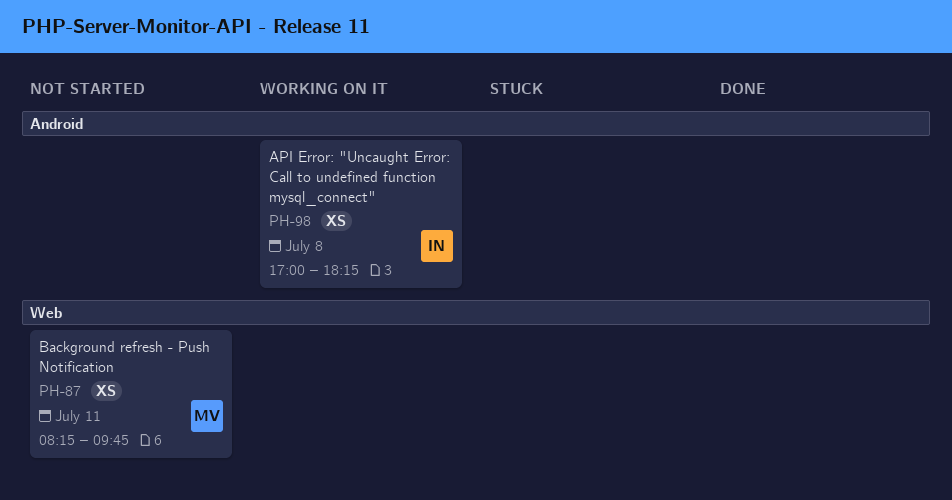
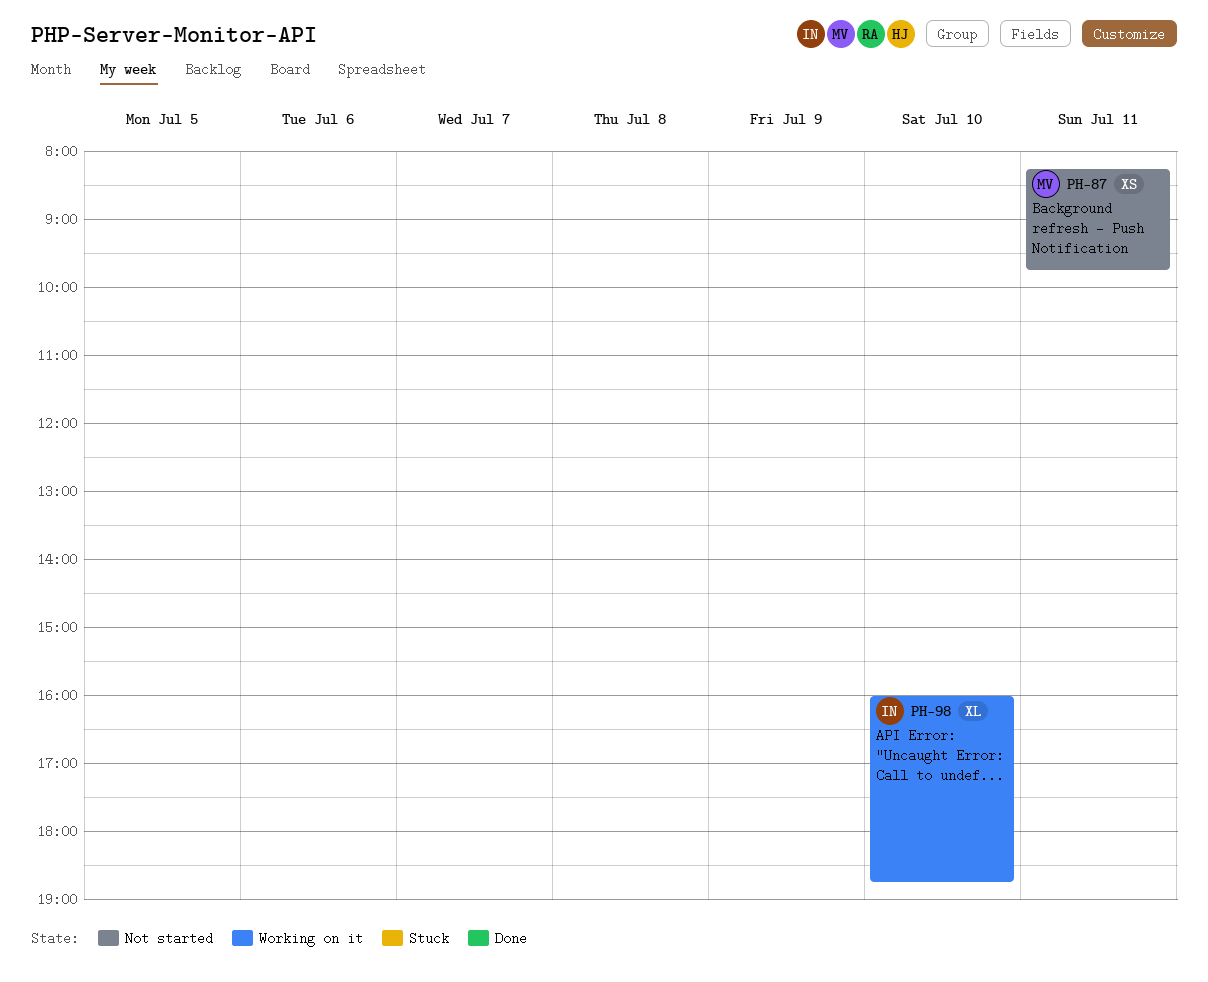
PH-98, estimate: XS -> XL
PH-98, day: Jul 8 -> Jul 10
PH-98, begins: 17:00 -> 16:00
PH-98, ends: 18:15 -> 18:45

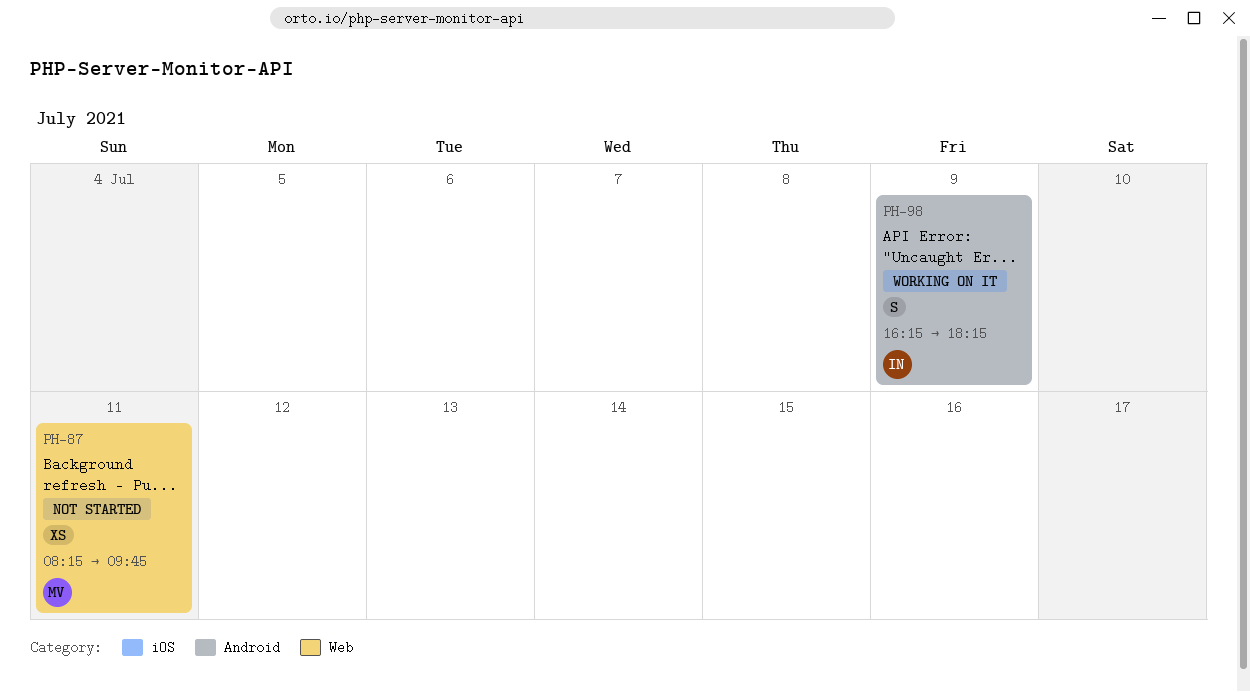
PH-98, estimate: XL -> S
PH-98, day: Jul 10 -> Jul 9
PH-98, begins: 16:00 -> 16:15
PH-98, ends: 18:45 -> 18:15

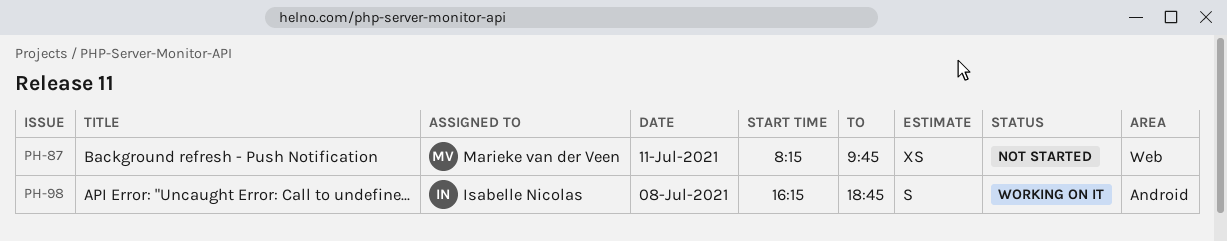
PH-98, day: Jul 9 -> Jul 8
PH-98, ends: 18:15 -> 18:45

